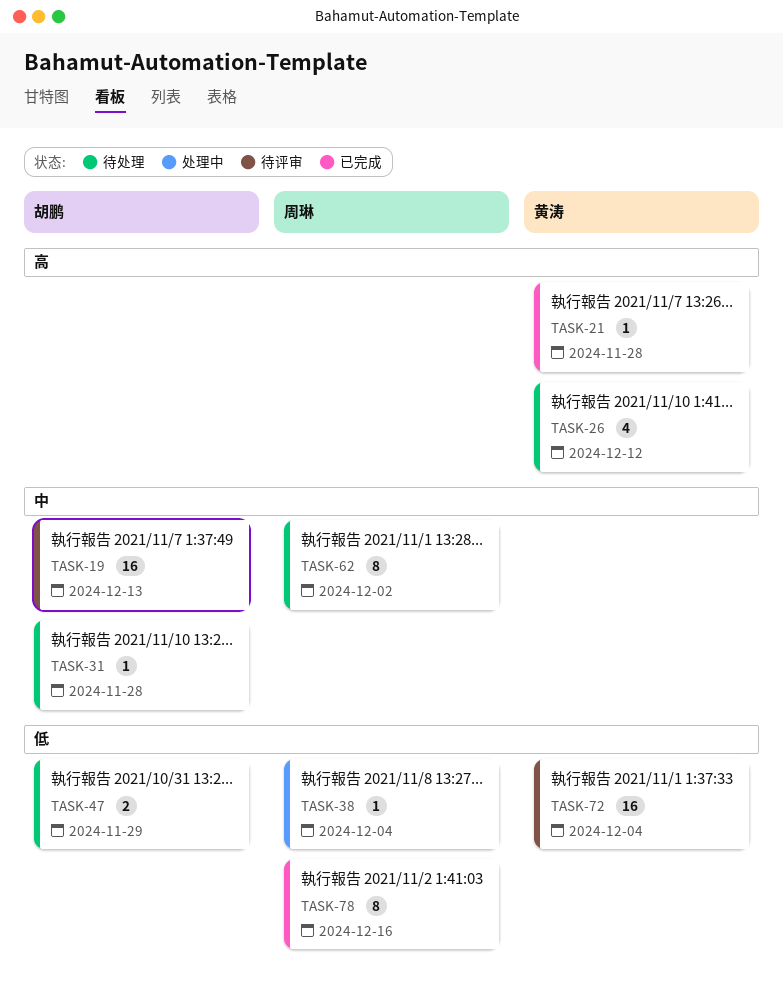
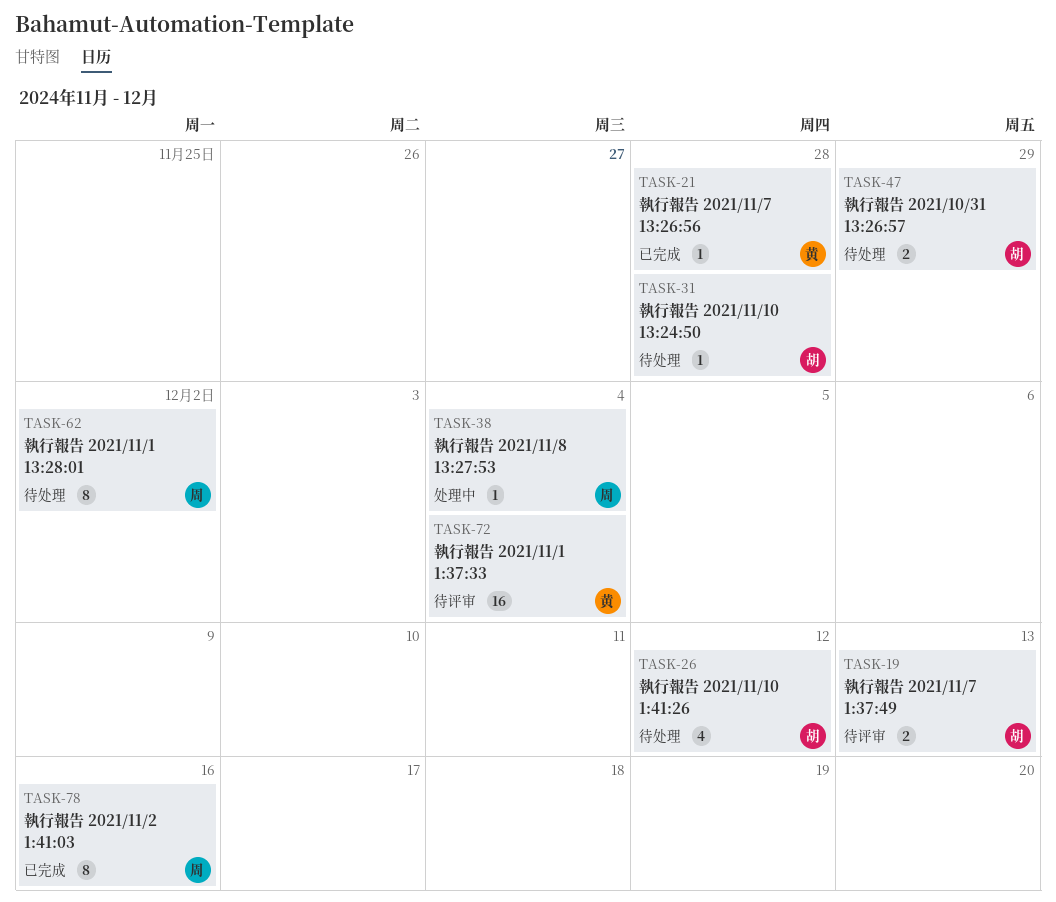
TASK-19, estimate: 16 -> 2
TASK-26, owner: 黄涛 -> 胡鹏

